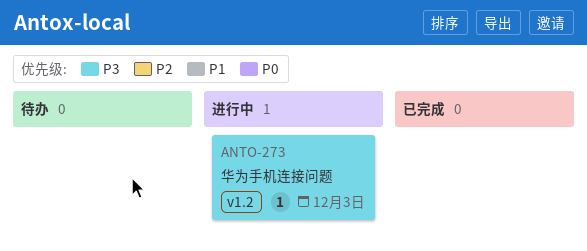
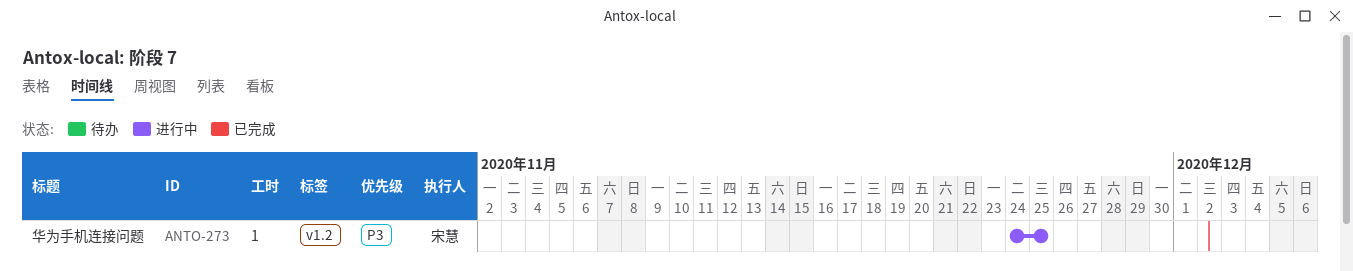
ANTO-273, due: Dec 3 -> Nov 25

